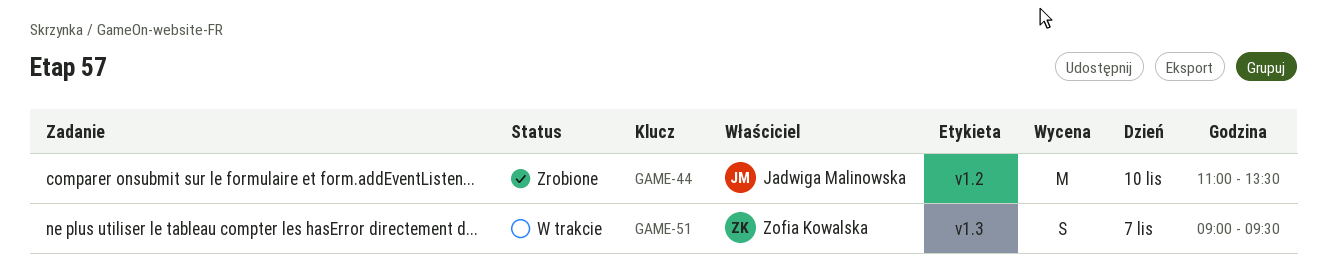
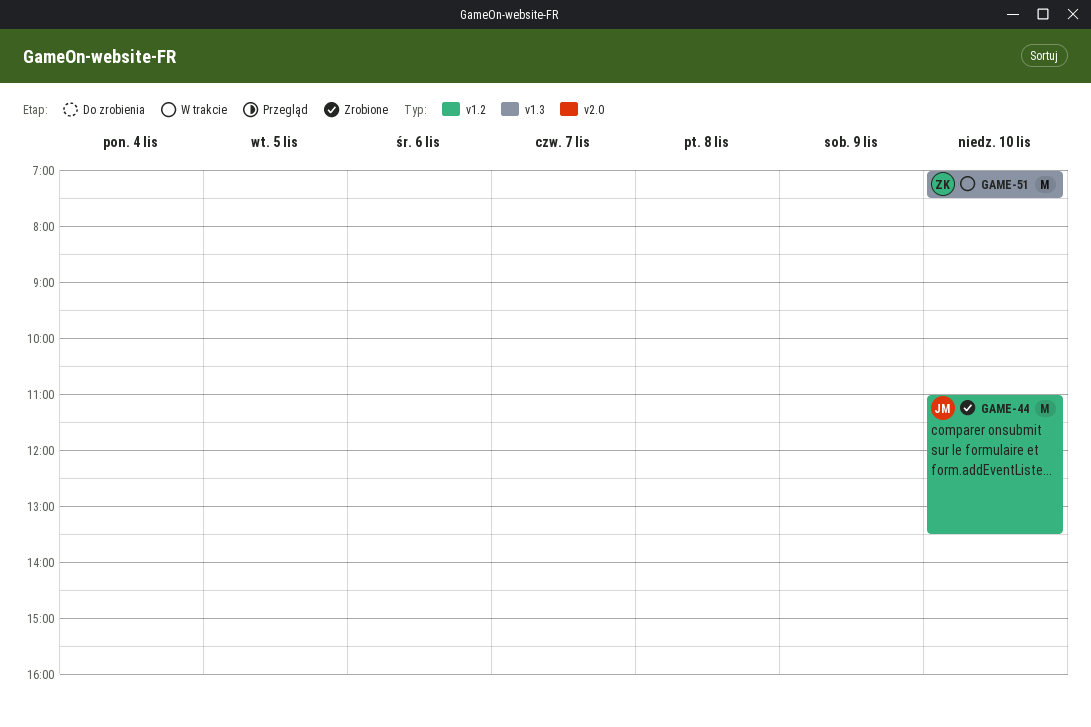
GAME-51, estimate: S -> M
GAME-51, day: Nov 7 -> Nov 10
GAME-51, begins: 09:00 -> 07:00
GAME-51, ends: 09:30 -> 07:30

